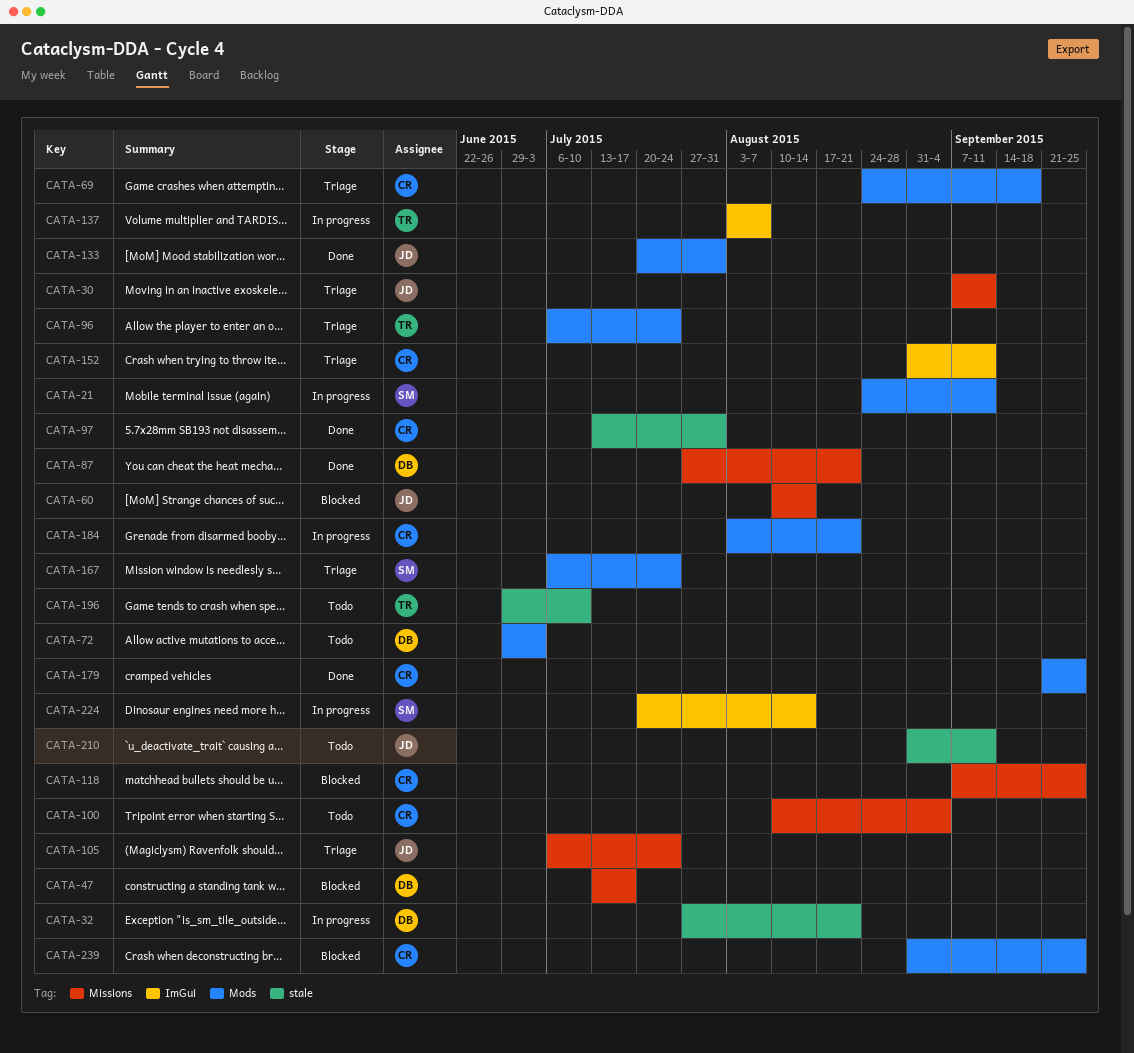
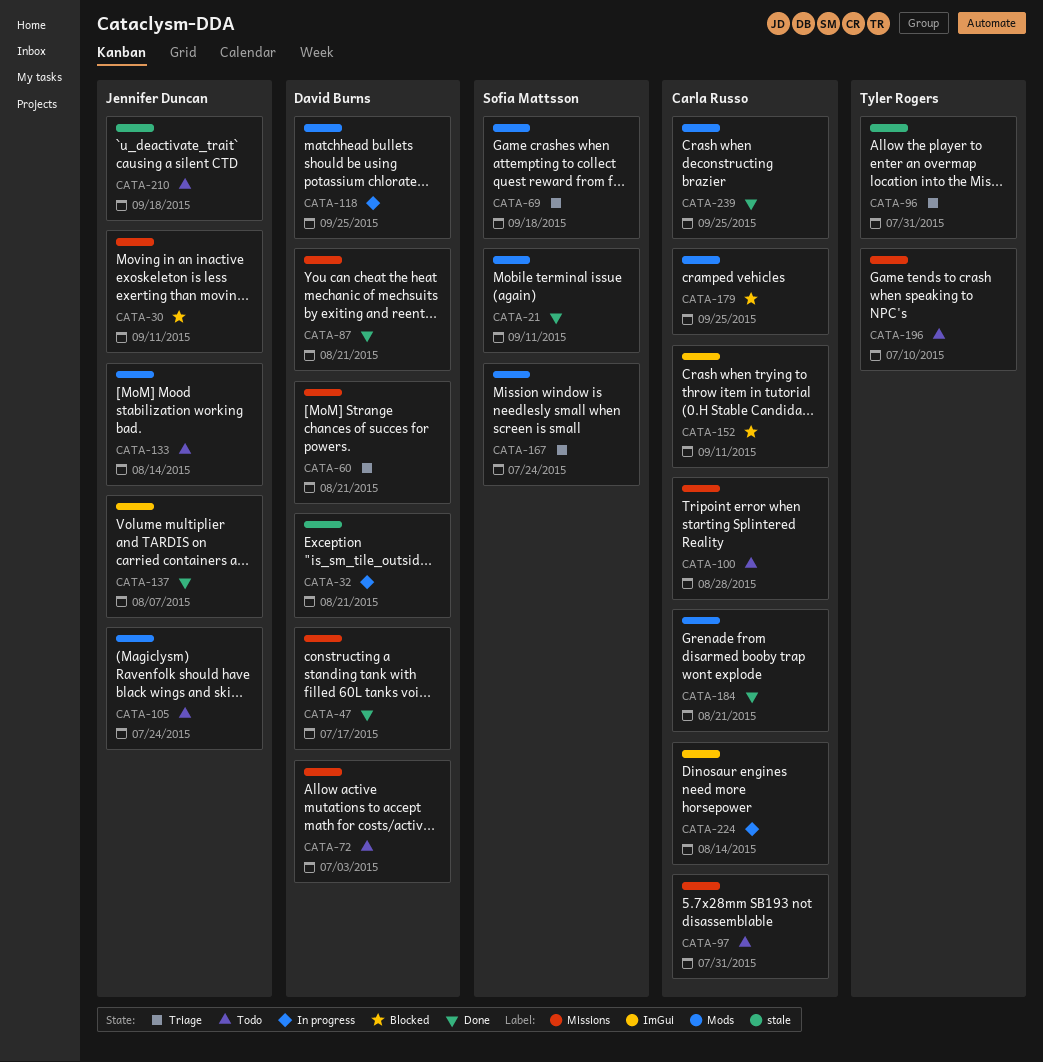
CATA-21, status: In progress -> Done
CATA-30, status: Triage -> Blocked
CATA-47, status: Blocked -> Done
CATA-60, status: Blocked -> Triage
CATA-60, owner: Jennifer Duncan -> David Burns
CATA-60, due: Aug 14 -> Aug 21
CATA-69, owner: Carla Russo -> Sofia Mattsson
CATA-72, label: Mods -> Missions
CATA-96, label: Mods -> stale
CATA-96, due: Jul 24 -> Jul 31
CATA-97, status: Done -> Todo
CATA-97, label: stale -> Missions
CATA-100, due: Sep 4 -> Aug 28
CATA-105, status: Triage -> Todo
CATA-105, label: Missions -> Mods
CATA-118, status: Blocked -> In progress
CATA-118, owner: Carla Russo -> David Burns
CATA-118, label: Missions -> Mods
CATA-133, status: Done -> Todo
CATA-133, due: Jul 31 -> Aug 14
CATA-137, status: In progress -> Done
CATA-137, owner: Tyler Rogers -> Jennifer Duncan
CATA-152, status: Triage -> Blocked
CATA-179, status: Done -> Blocked
CATA-184, status: In progress -> Done
CATA-196, label: stale -> Missions
CATA-210, due: Sep 11 -> Sep 18
CATA-224, owner: Sofia Mattsson -> Carla Russo
CATA-239, status: Blocked -> Done

